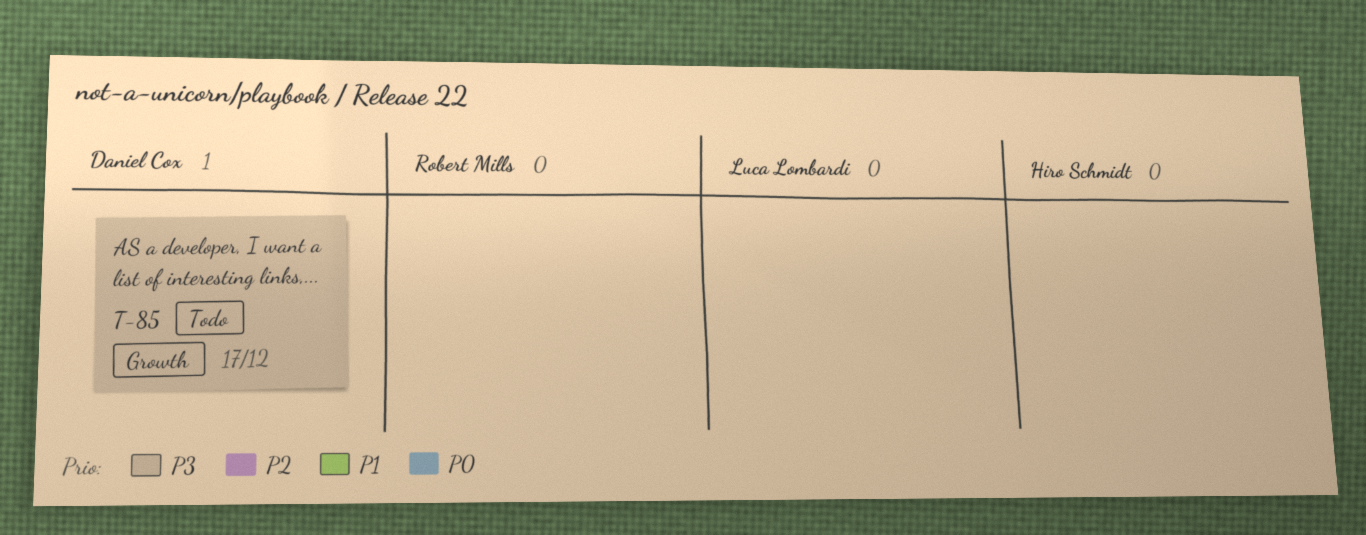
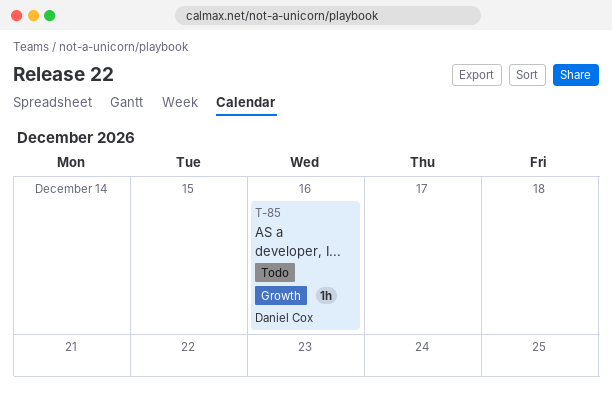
T-85, due: Dec 17 -> Dec 16

